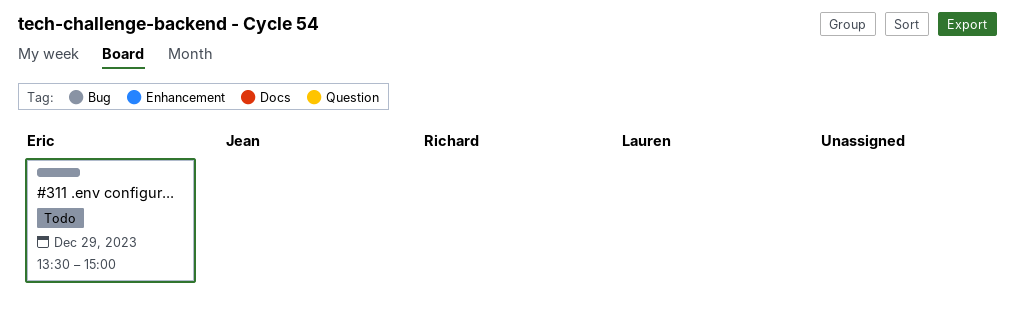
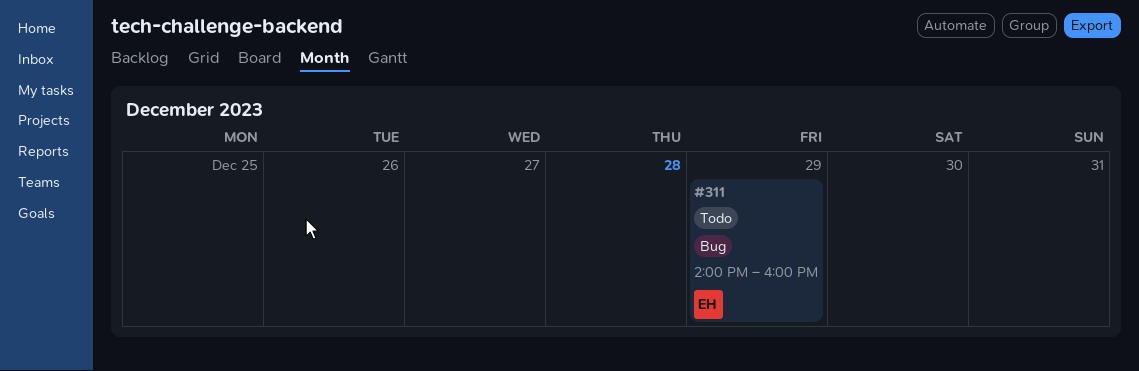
#311, begins: 13:30 -> 14:00
#311, ends: 15:00 -> 16:00

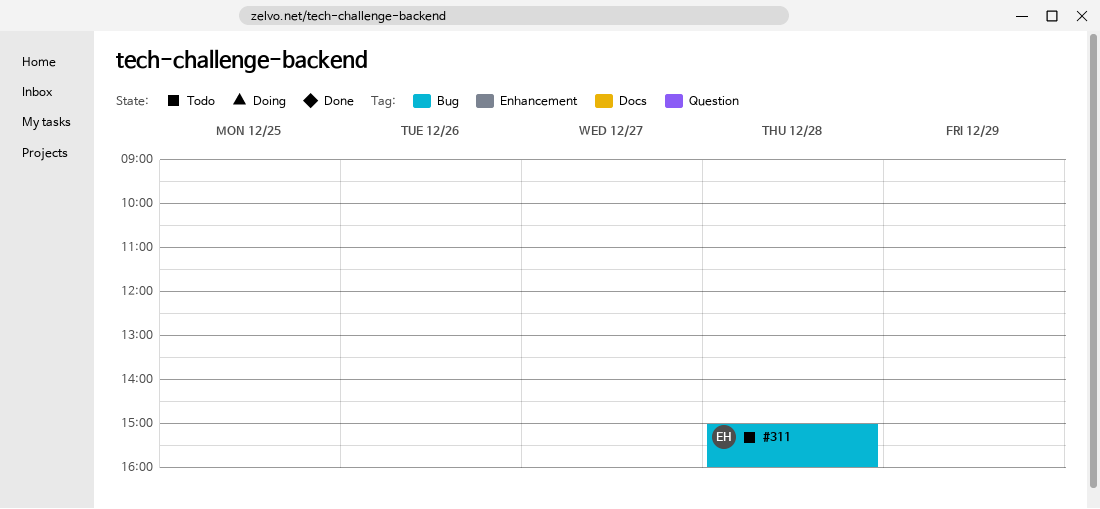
#311, day: Dec 29 -> Dec 28
#311, begins: 14:00 -> 15:00

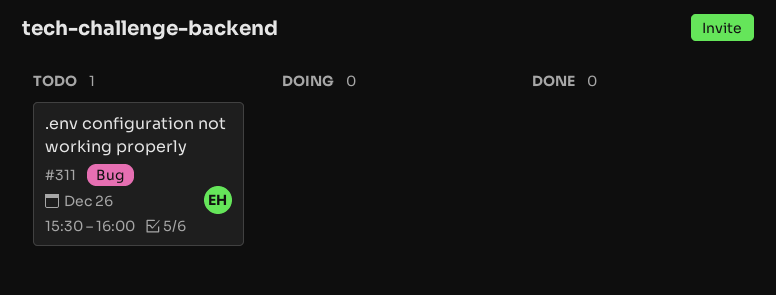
#311, day: Dec 28 -> Dec 26
#311, begins: 15:00 -> 15:30

